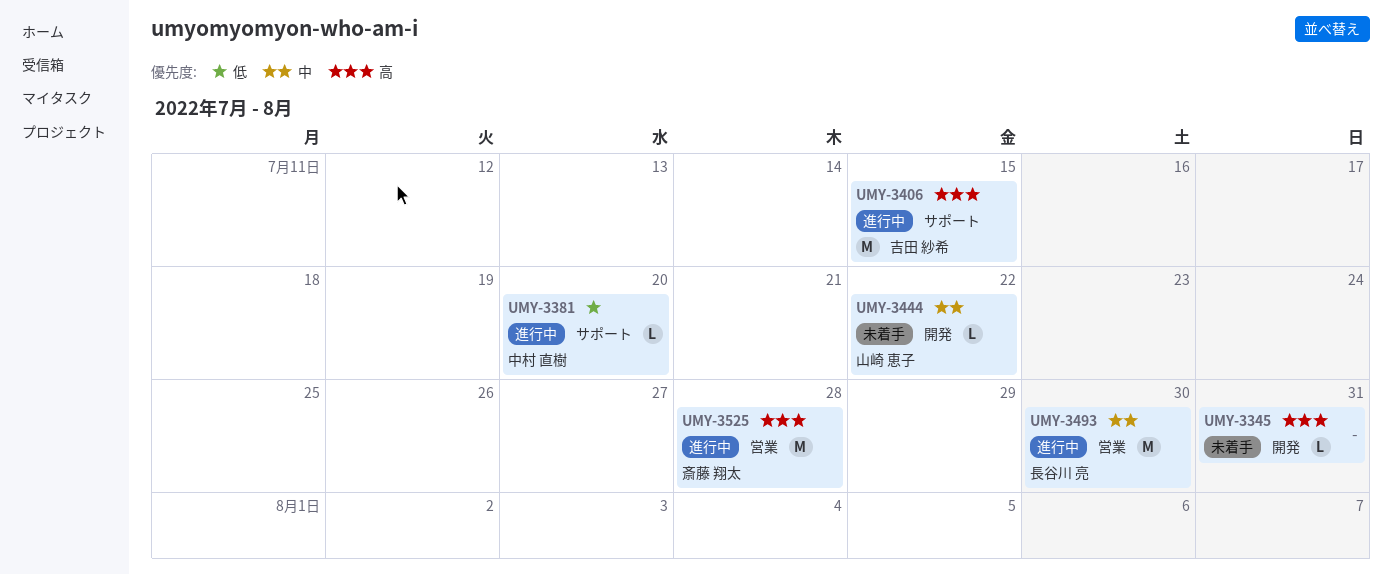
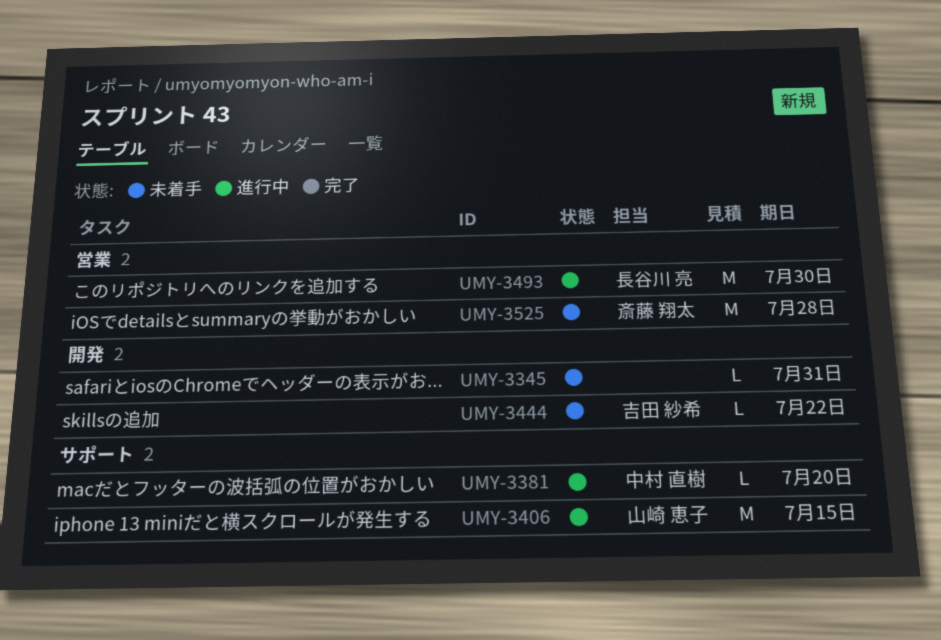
UMY-3406, owner: 吉田 紗希 -> 山崎 恵子
UMY-3444, owner: 山崎 恵子 -> 吉田 紗希
UMY-3525, status: 進行中 -> 未着手

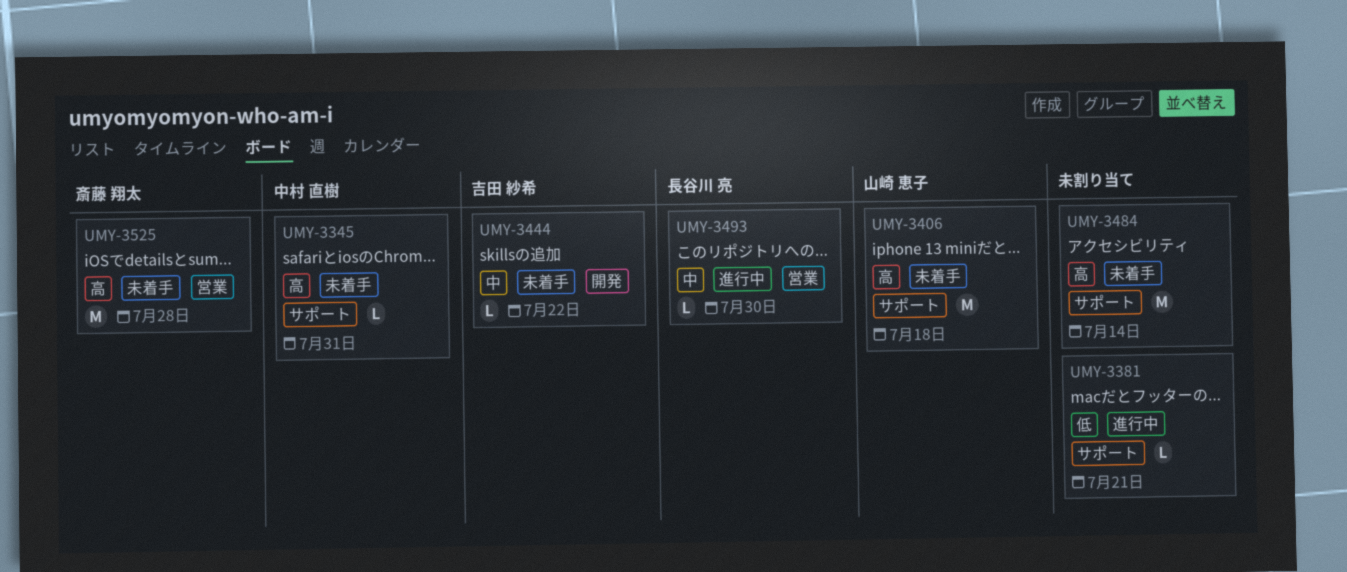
UMY-3345, owner: none -> 中村 直樹
UMY-3345, label: 開発 -> サポート
UMY-3381, owner: 中村 直樹 -> none
UMY-3381, due: Jul 20 -> Jul 21
UMY-3406, status: 進行中 -> 未着手
UMY-3406, due: Jul 15 -> Jul 18
UMY-3484: none -> present
UMY-3493, estimate: M -> L

